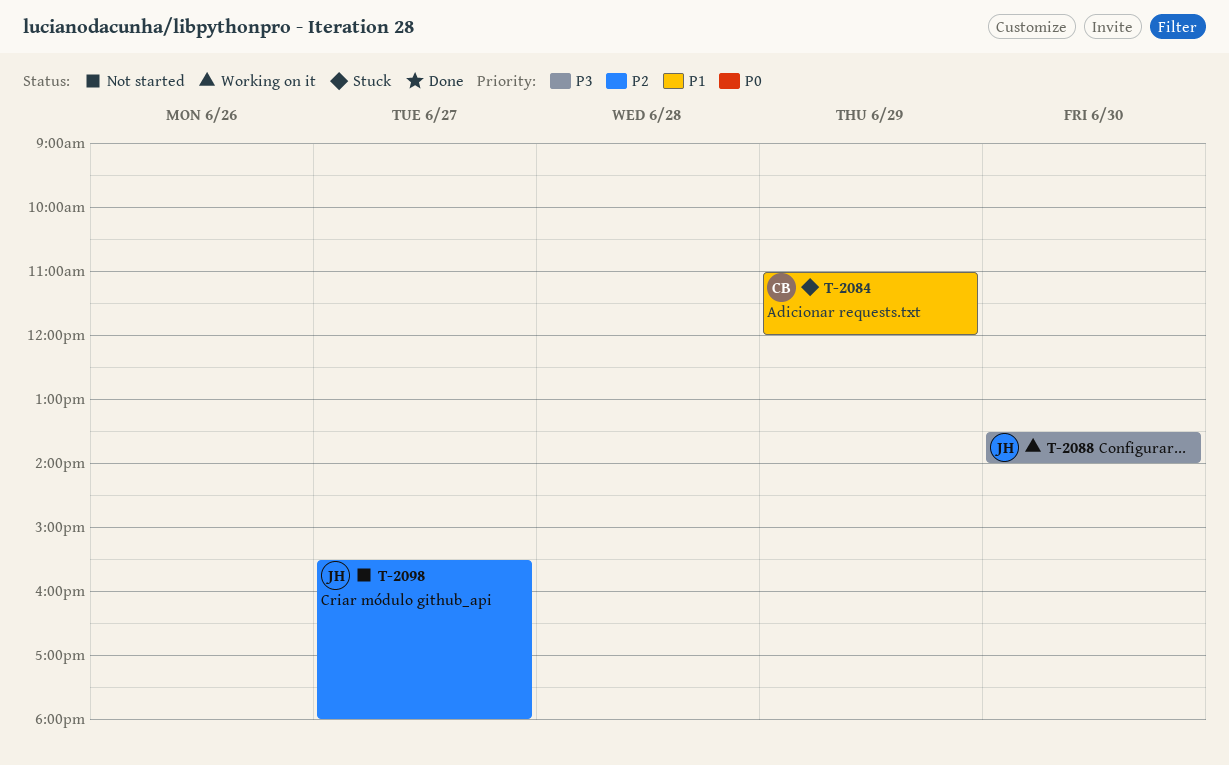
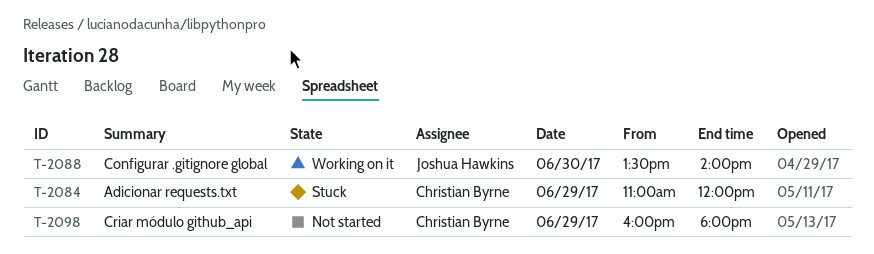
T-2098, owner: Joshua Hawkins -> Christian Byrne
T-2098, day: Jun 27 -> Jun 29
T-2098, begins: 15:30 -> 16:00

